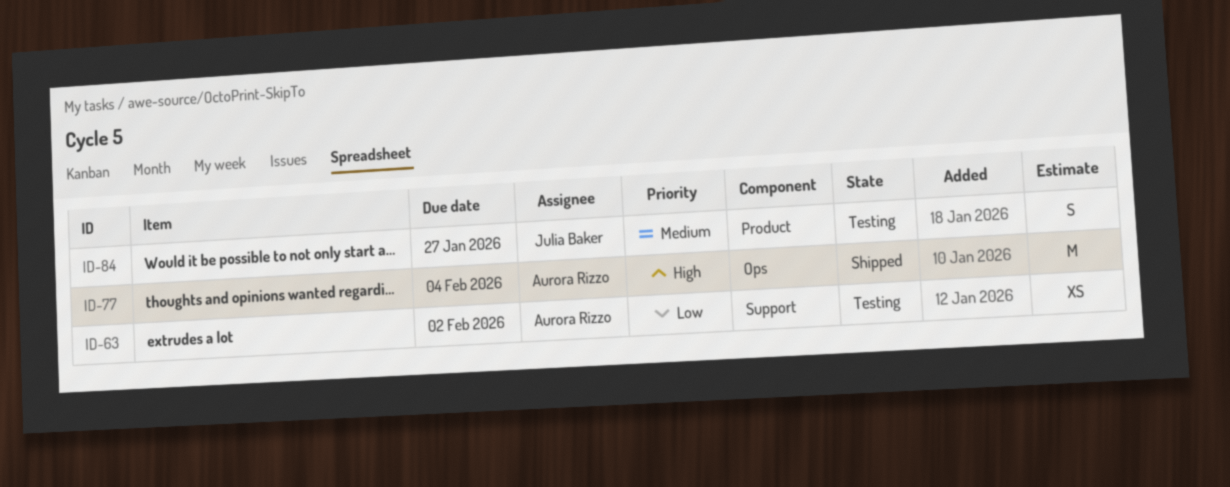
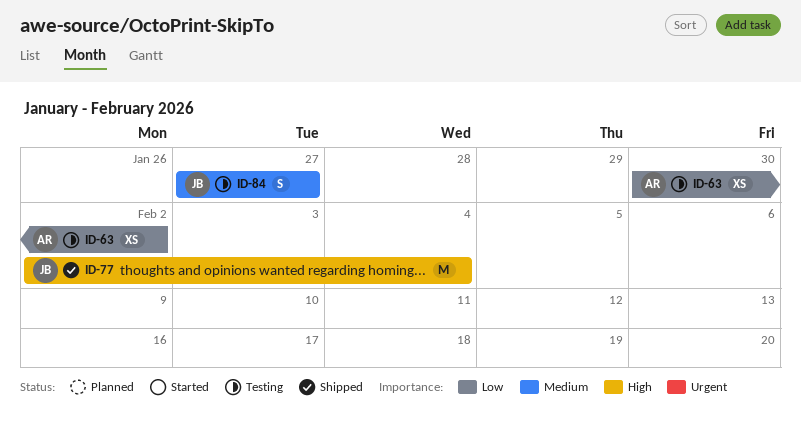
ID-77, owner: Aurora Rizzo -> Julia Baker

